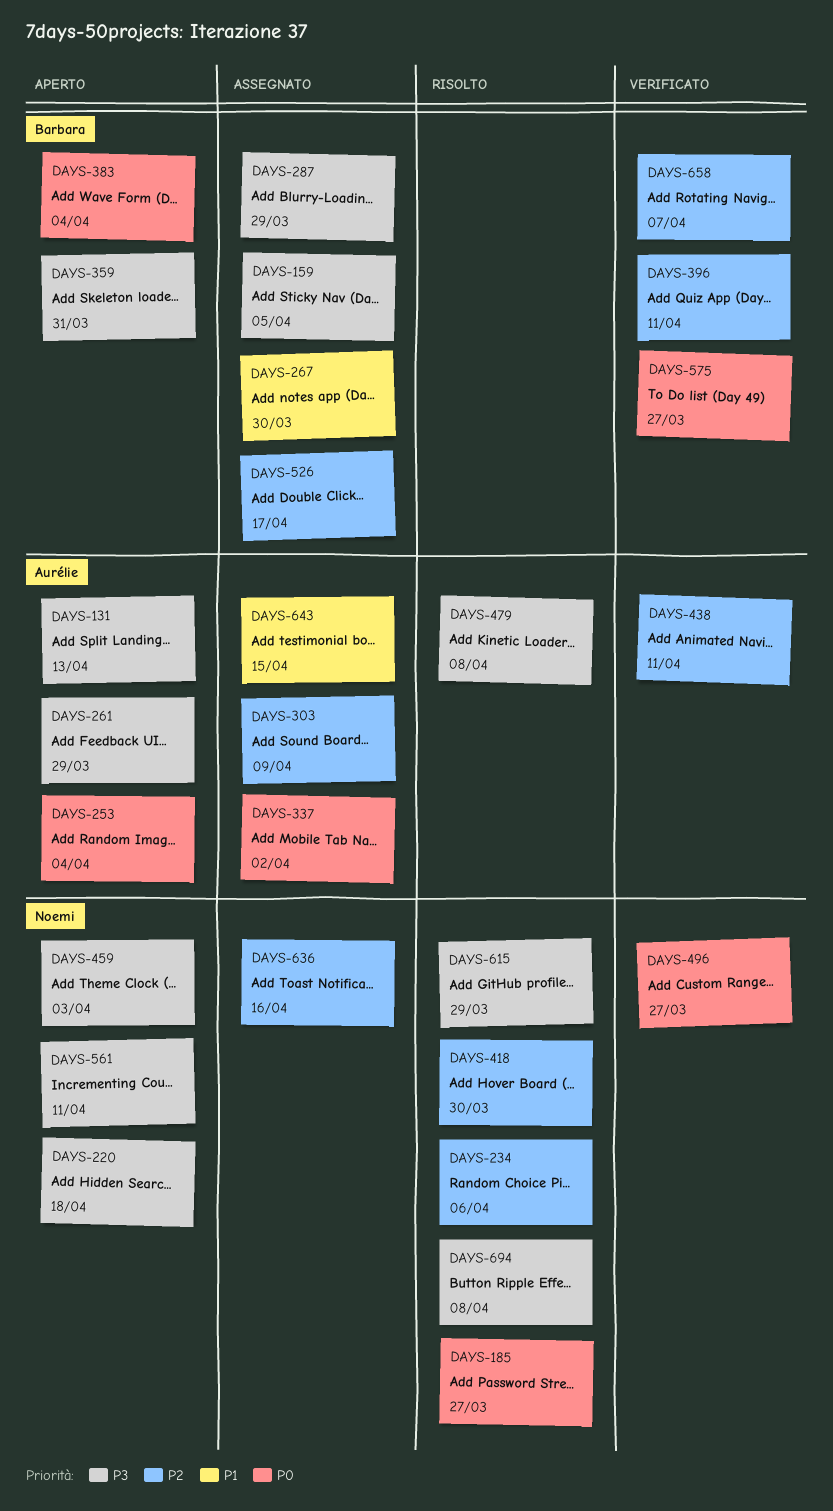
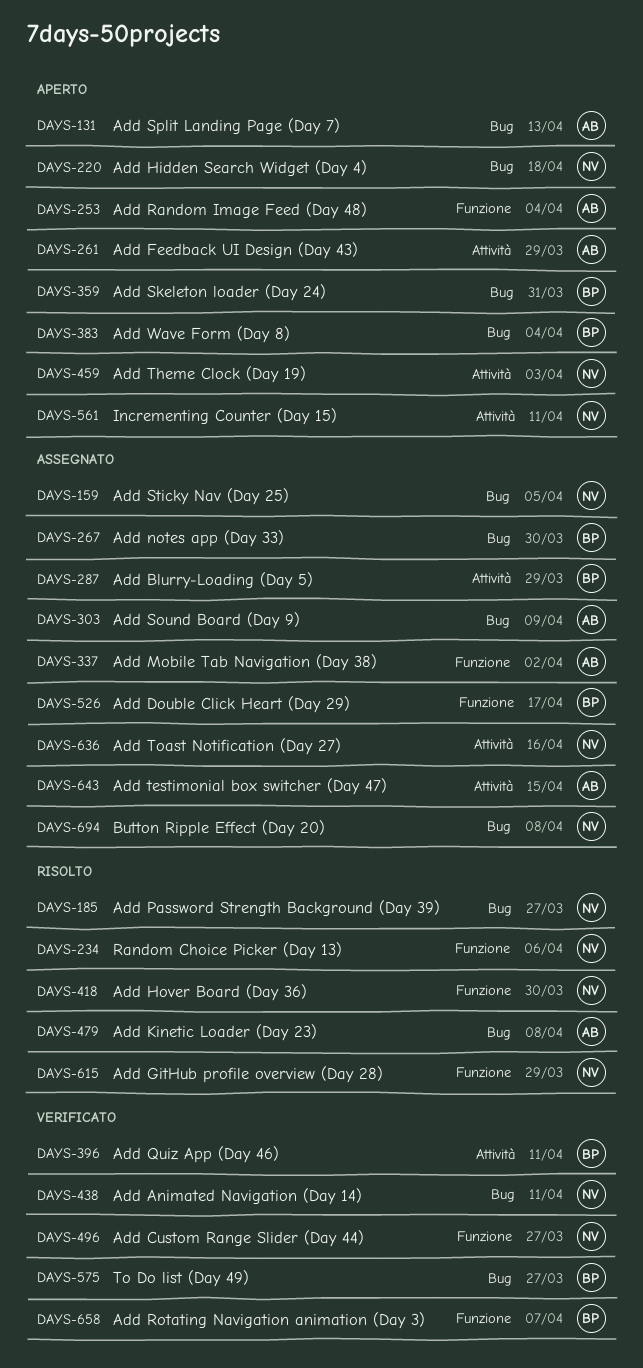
DAYS-159, owner: Barbara -> Noemi
DAYS-438, owner: Aurélie -> Noemi
DAYS-694, status: Risolto -> Assegnato

